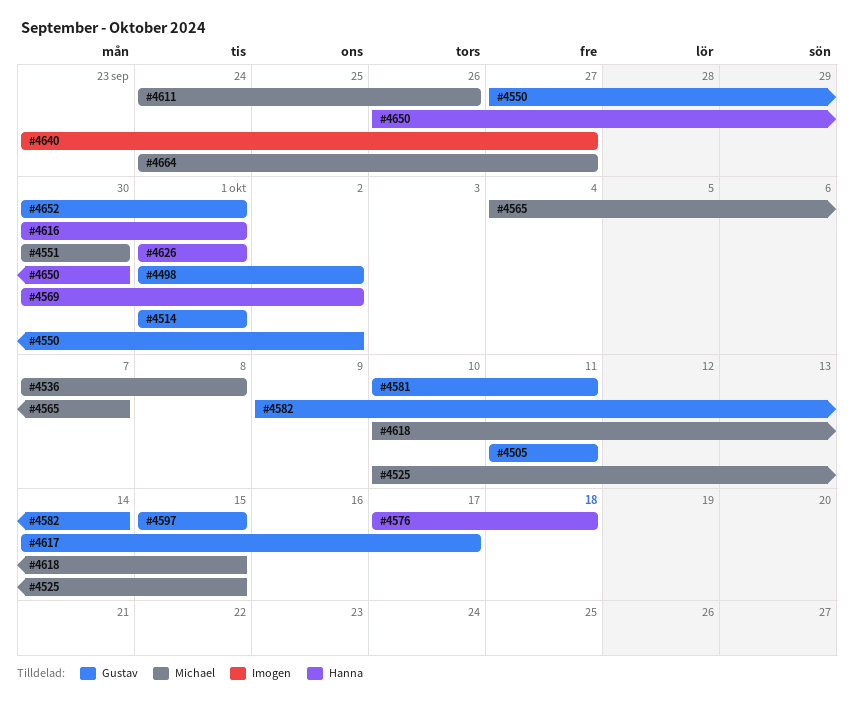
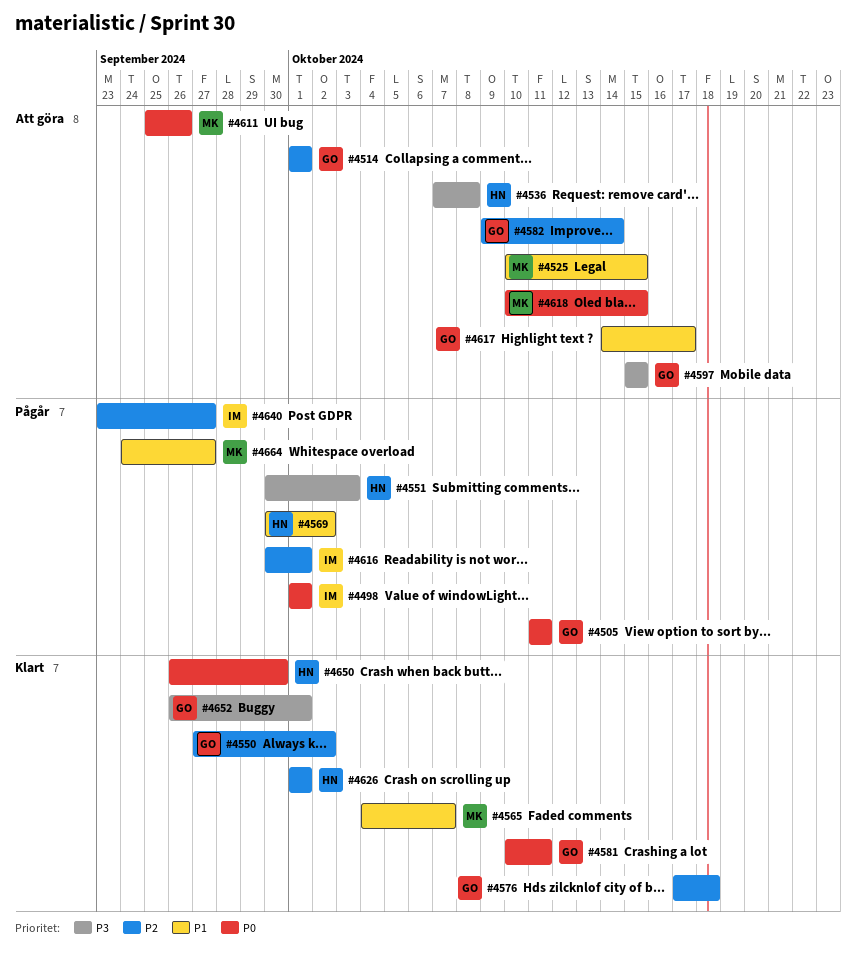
#4498, owner: Gustav -> Imogen
#4498, due: Oct 2 -> Oct 1
#4536, owner: Michael -> Hanna
#4551, owner: Michael -> Hanna
#4551, due: Sep 30 -> Oct 3
#4576, owner: Hanna -> Gustav
#4611, start: Sep 24 -> Sep 25
#4616, owner: Hanna -> Imogen
#4652, start: Sep 30 -> Sep 26

